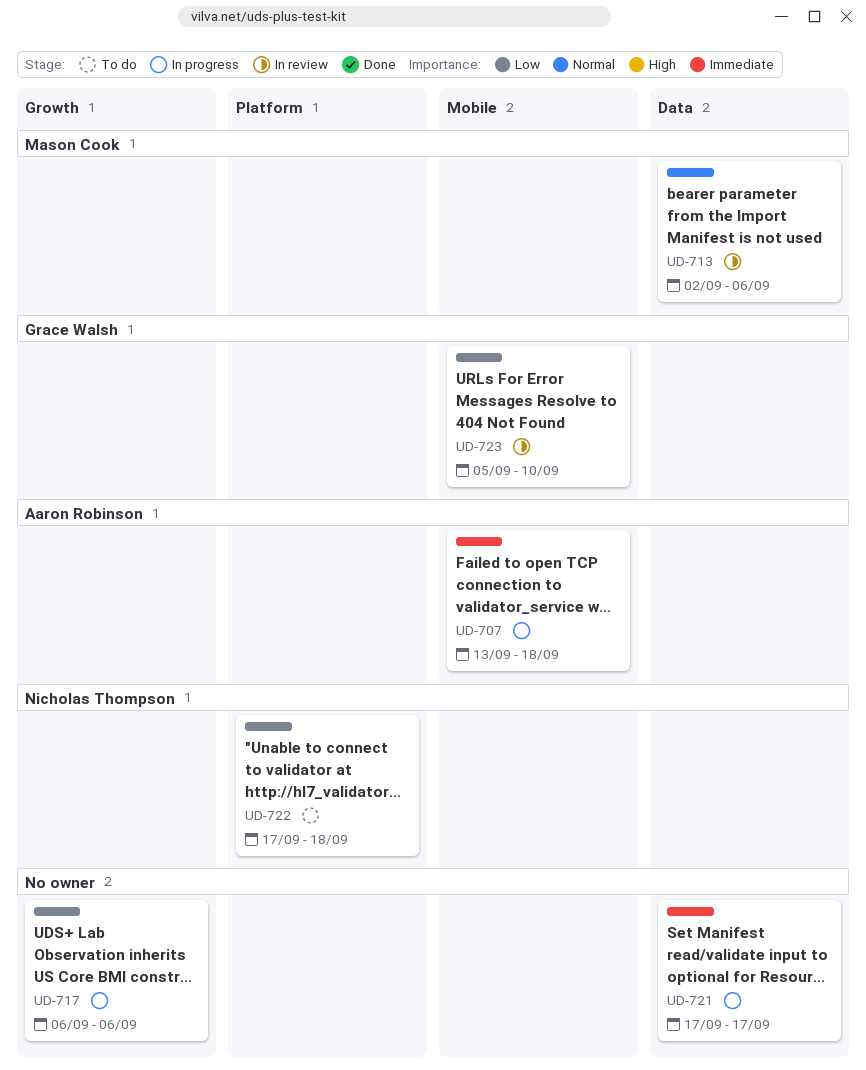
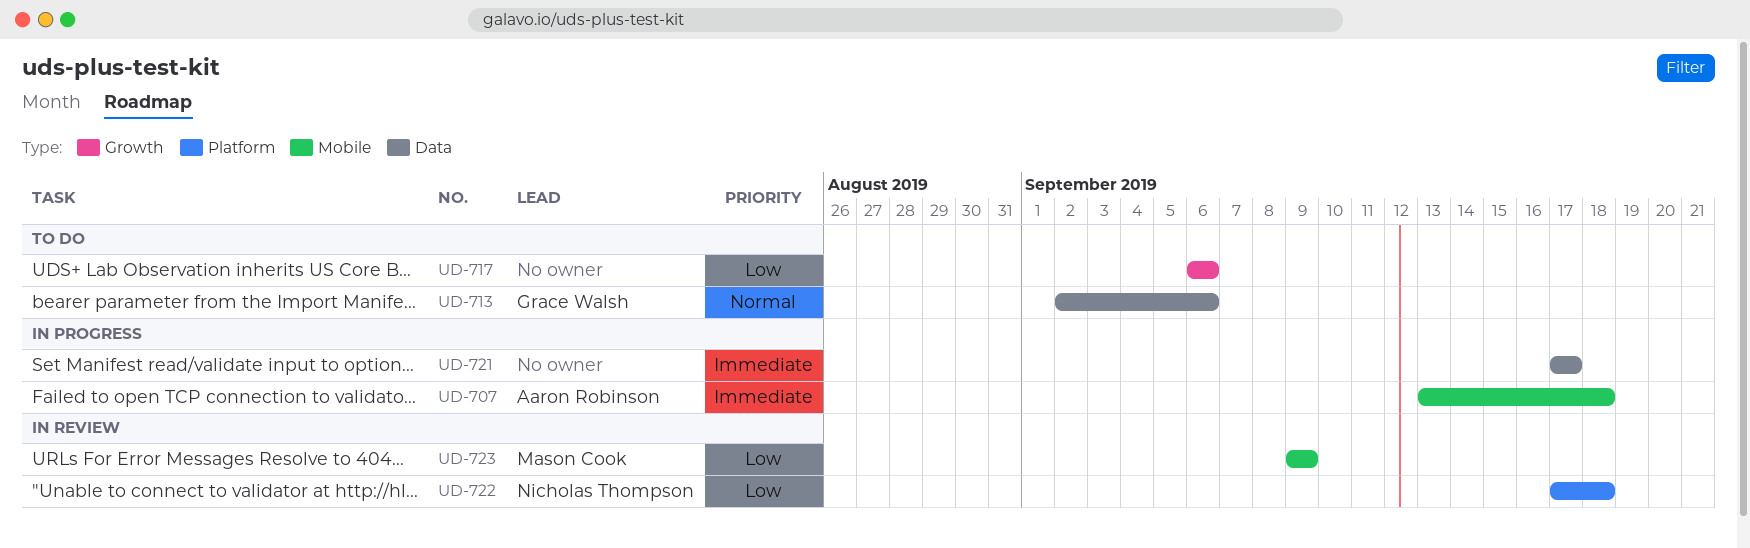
UD-713, status: In review -> To do
UD-713, owner: Mason Cook -> Grace Walsh
UD-717, status: In progress -> To do
UD-722, status: To do -> In review
UD-723, owner: Grace Walsh -> Mason Cook
UD-723, start: Sep 5 -> Sep 9
UD-723, due: Sep 10 -> Sep 9

